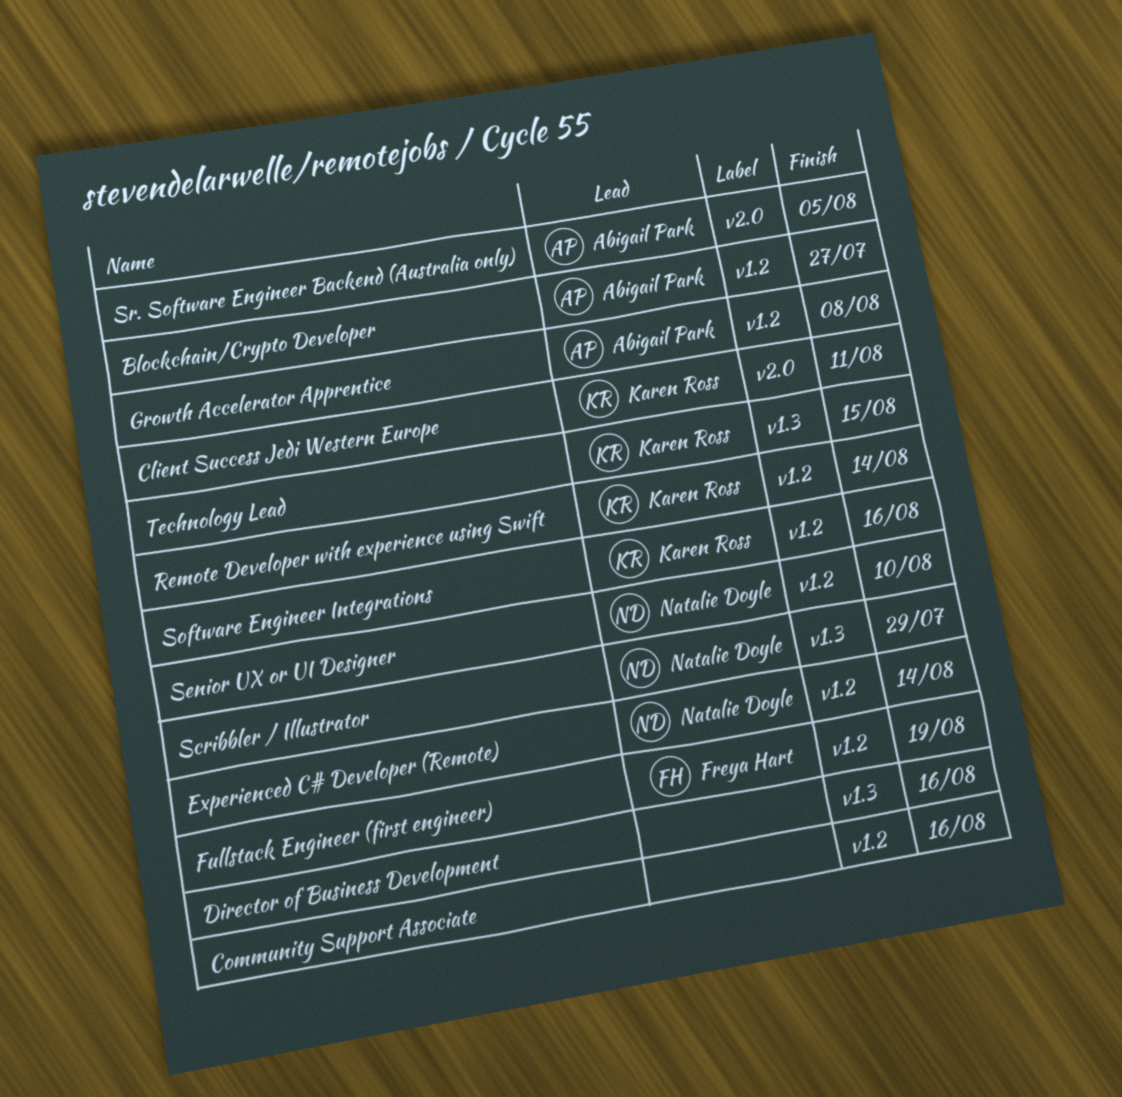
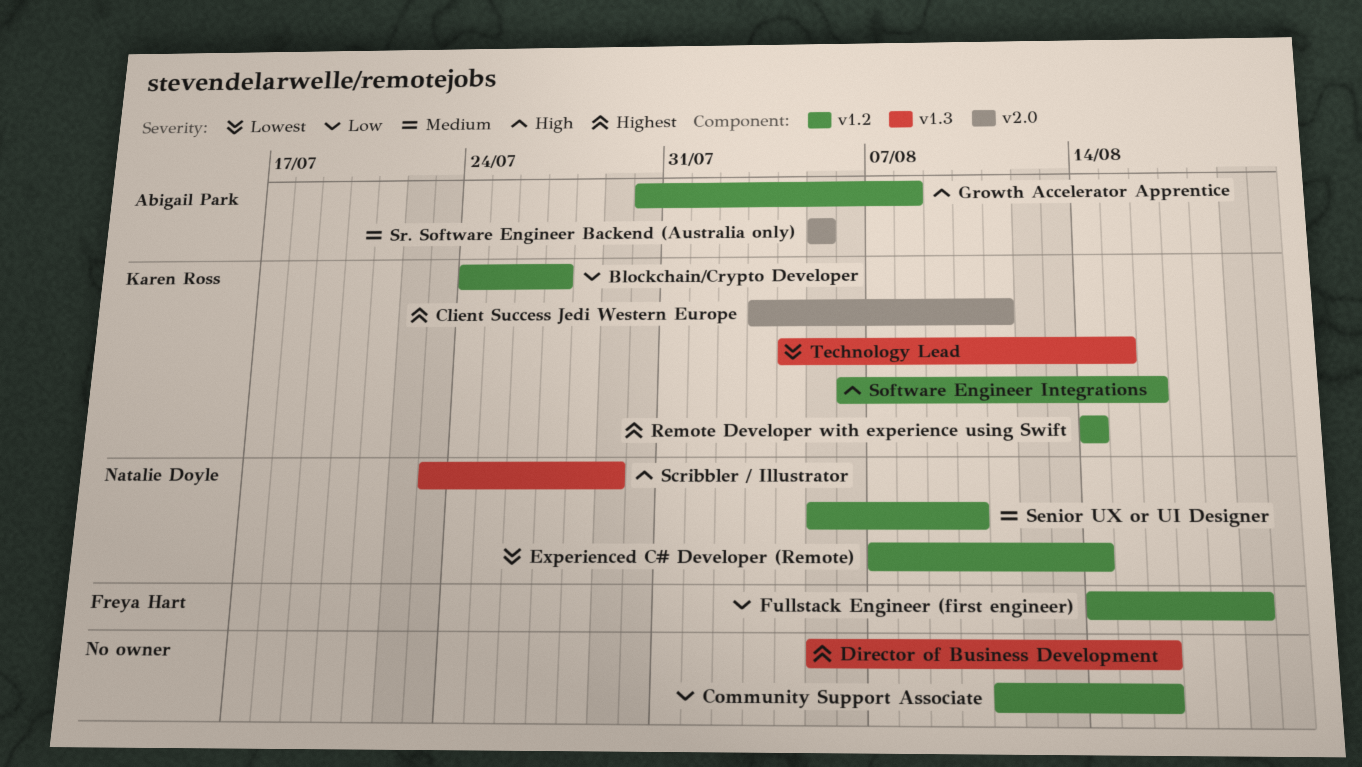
Blockchain/Crypto Developer, owner: Abigail Park -> Karen Ross

